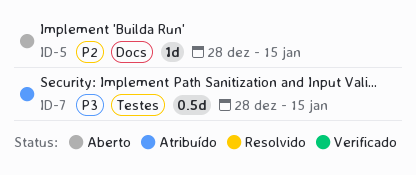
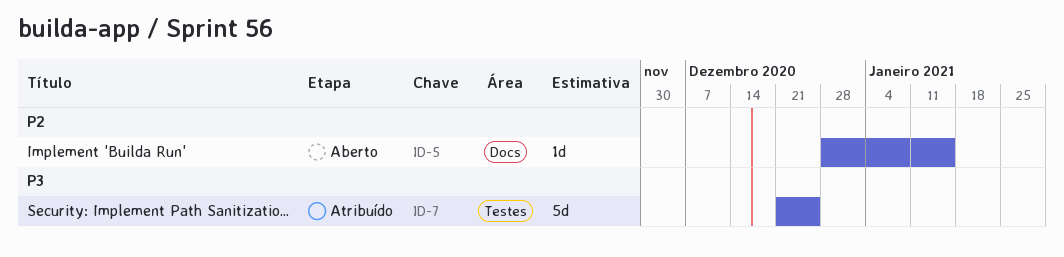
ID-7, estimate: 0.5d -> 5d
ID-7, start: Dec 28 -> Dec 21
ID-7, due: Jan 15 -> Dec 25

